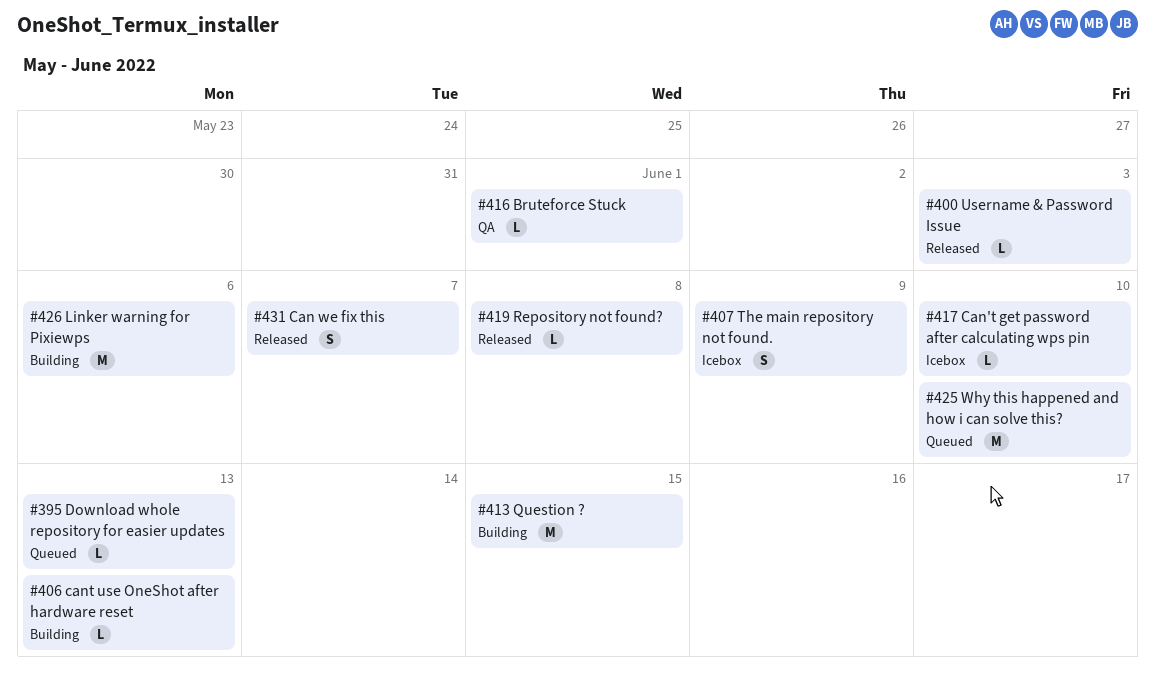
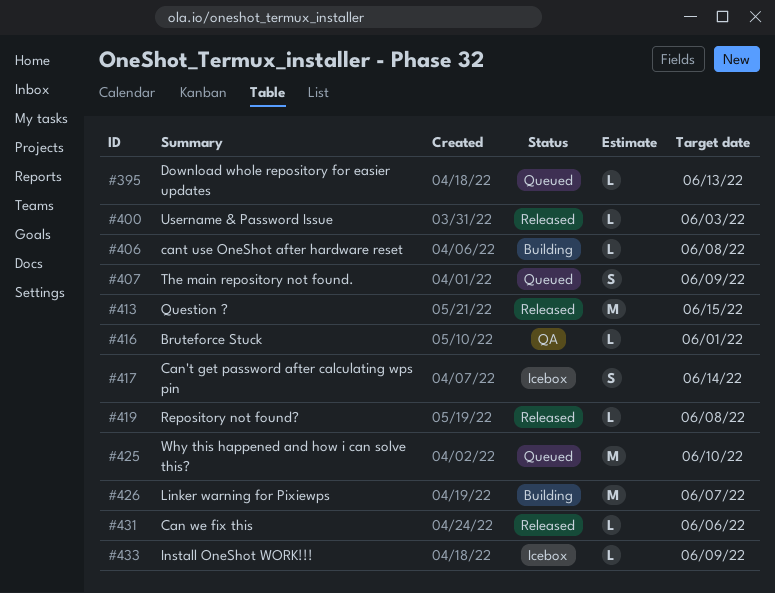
#406, due: Jun 13 -> Jun 8
#407, status: Icebox -> Queued
#413, status: Building -> Released
#417, estimate: L -> S
#417, due: Jun 10 -> Jun 14
#426, due: Jun 6 -> Jun 7
#431, estimate: S -> L
#431, due: Jun 7 -> Jun 6
#433: none -> present

